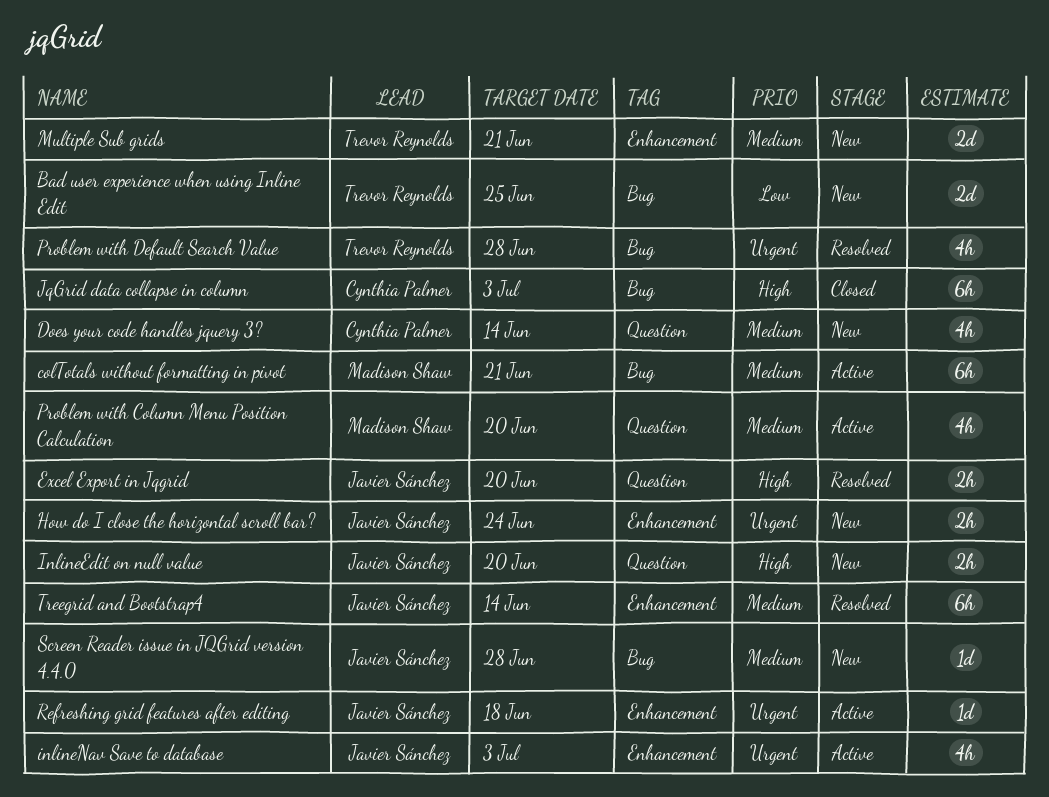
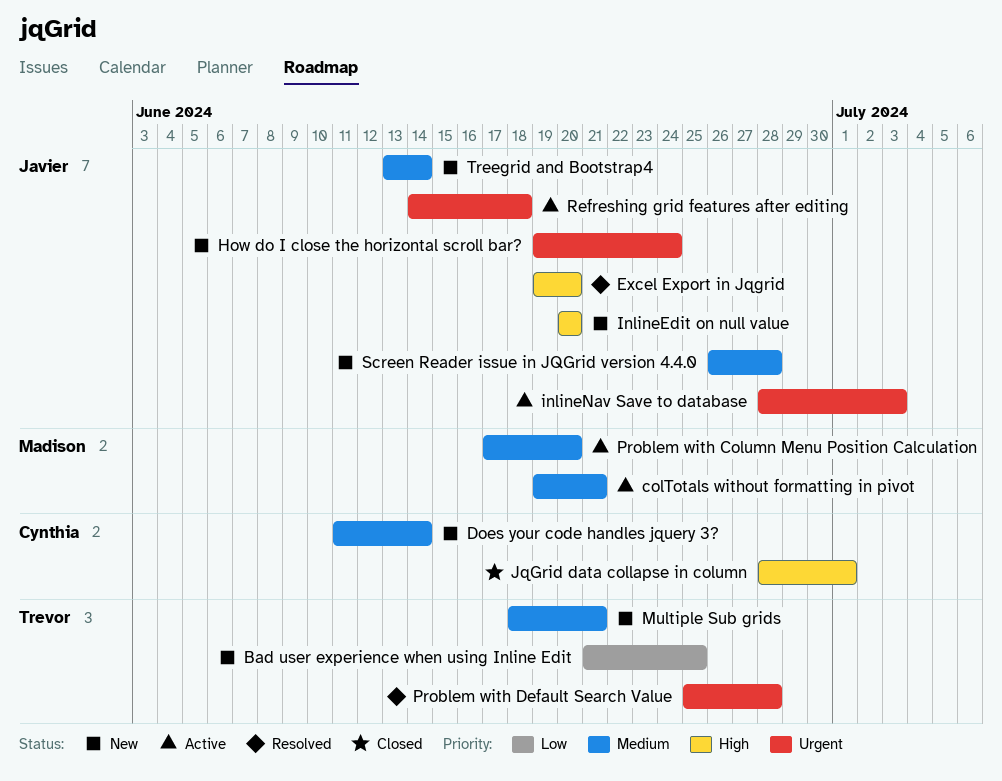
JqGrid data collapse in column, due: Jul 3 -> Jul 1
Treegrid and Bootstrap4, status: Resolved -> New

